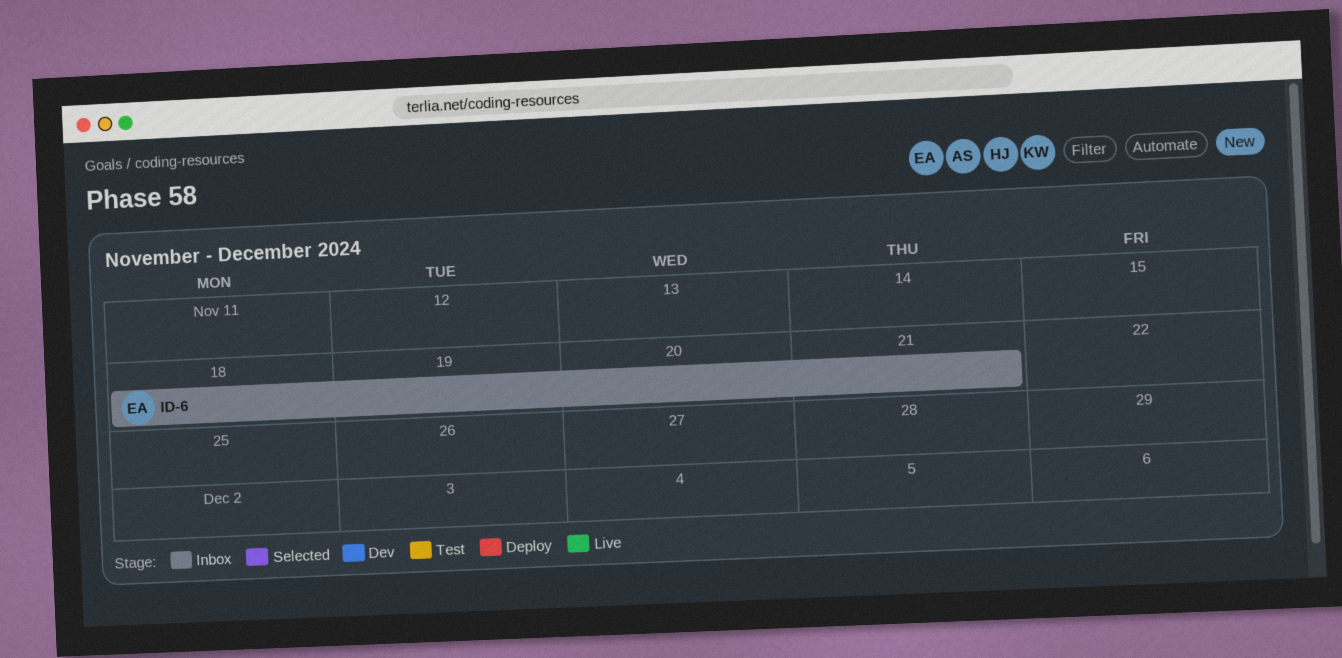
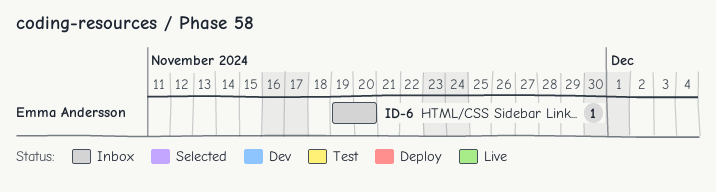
ID-6, start: Nov 18 -> Nov 19
ID-6, due: Nov 21 -> Nov 20

